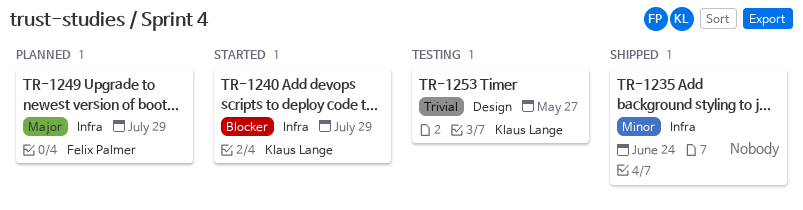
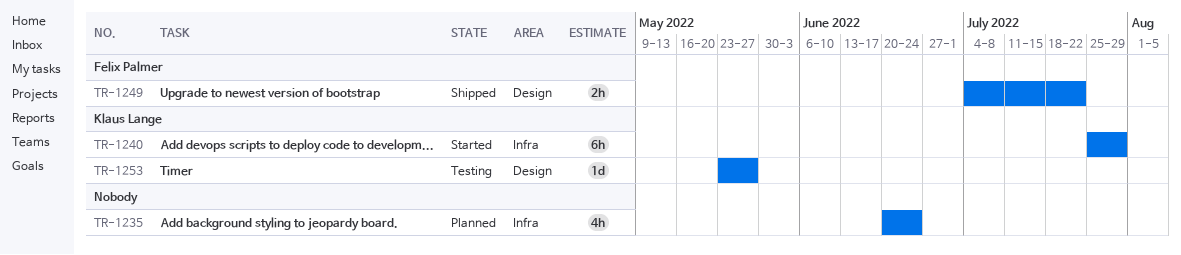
TR-1235, status: Shipped -> Planned
TR-1249, status: Planned -> Shipped
TR-1249, label: Infra -> Design
TR-1249, due: Jul 29 -> Jul 22

